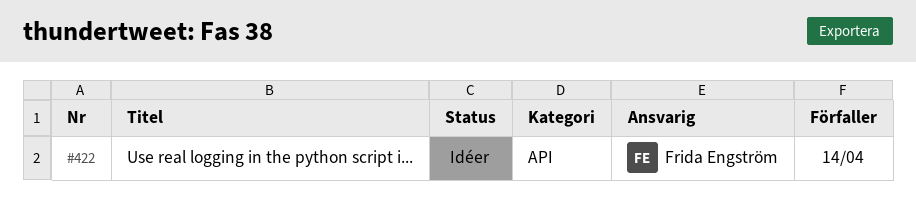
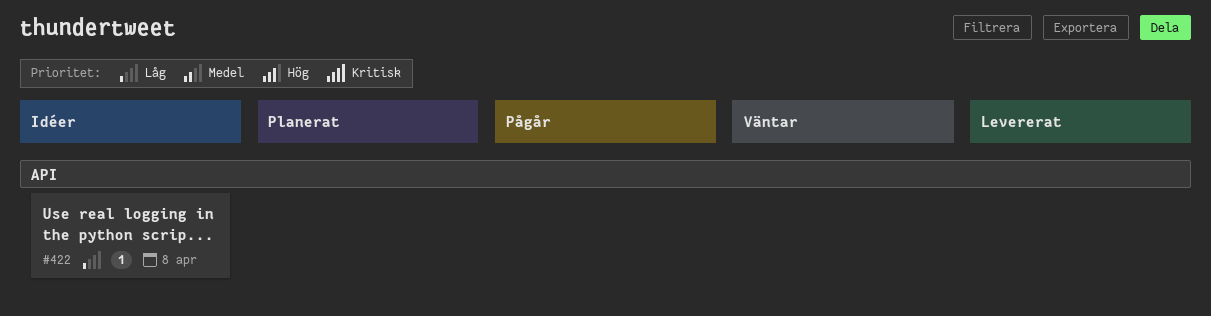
#422, due: Apr 14 -> Apr 8

